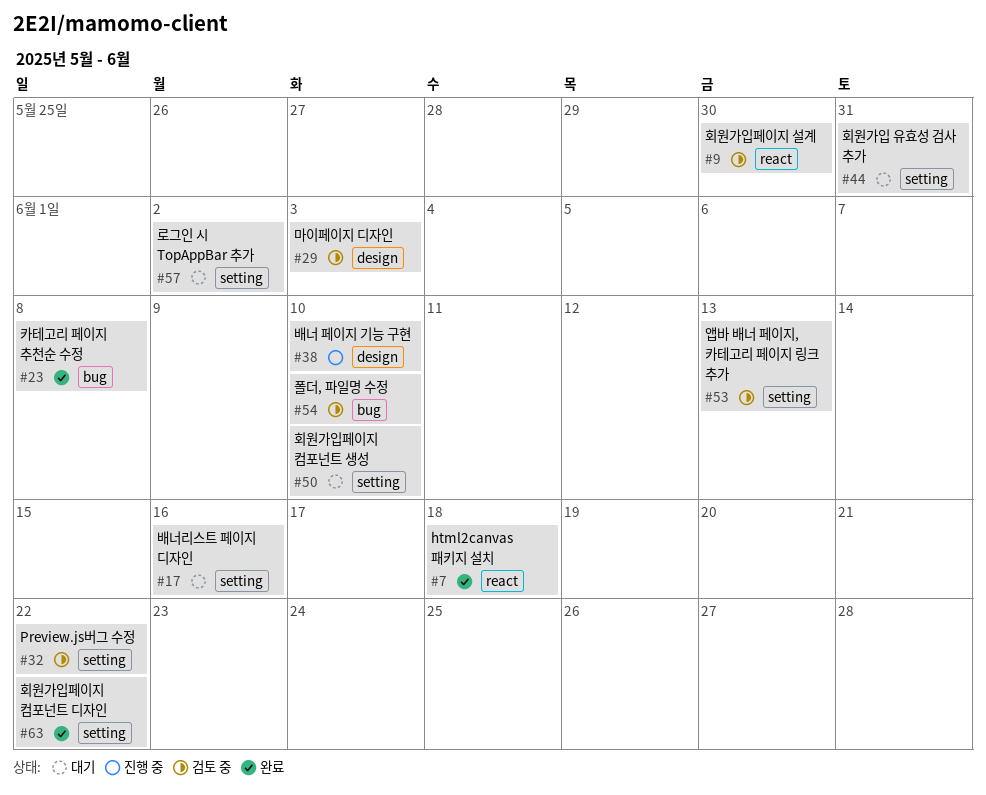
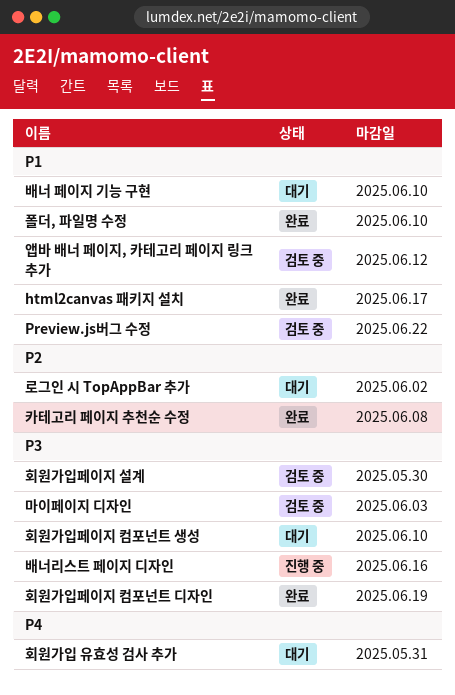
html2canvas 패키지 설치, due: Jun 18 -> Jun 17
배너 페이지 기능 구현, status: 진행 중 -> 대기
배너리스트 페이지 디자인, status: 대기 -> 진행 중
앱바 배너 페이지, 카테고리 페이지 링크 추가, due: Jun 13 -> Jun 12
폴더, 파일명 수정, status: 검토 중 -> 완료
회원가입페이지 컴포넌트 디자인, due: Jun 22 -> Jun 19

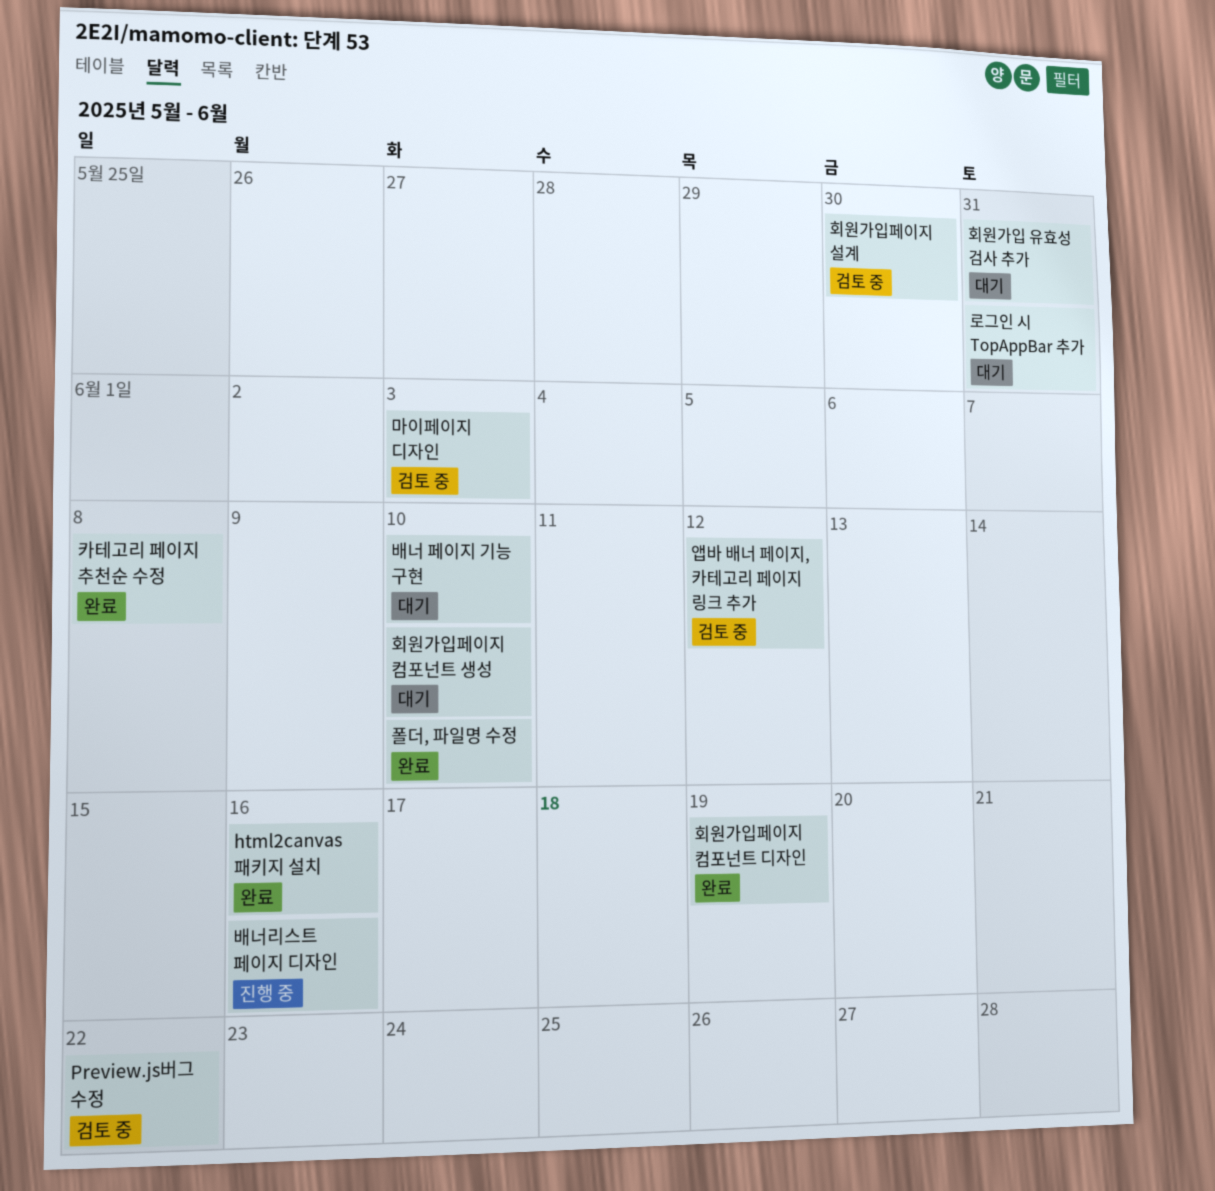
html2canvas 패키지 설치, due: Jun 17 -> Jun 16
로그인 시 TopAppBar 추가, due: Jun 2 -> May 31

